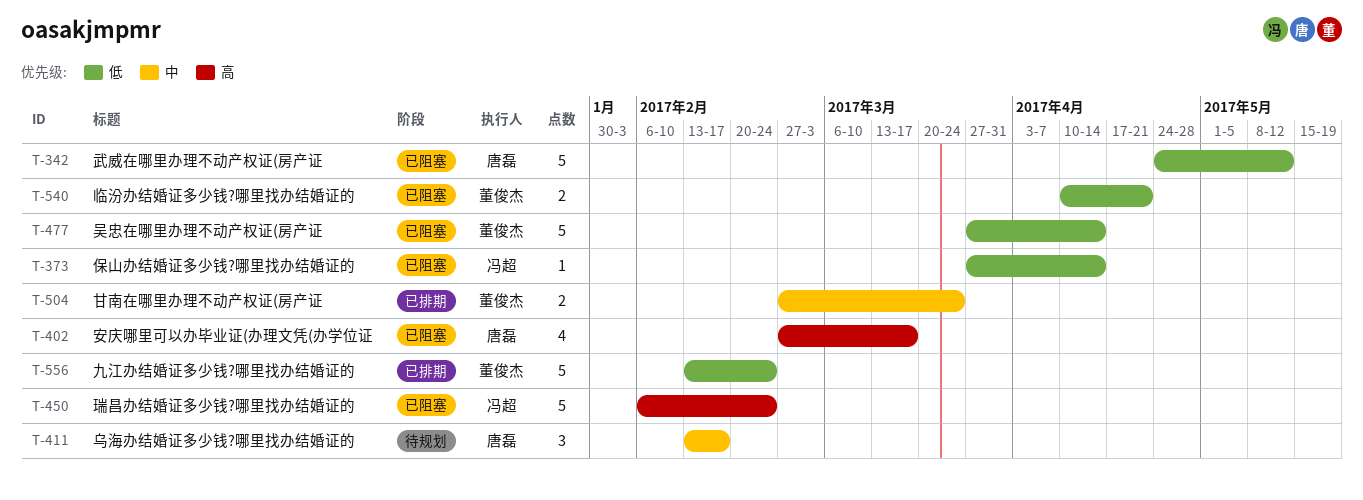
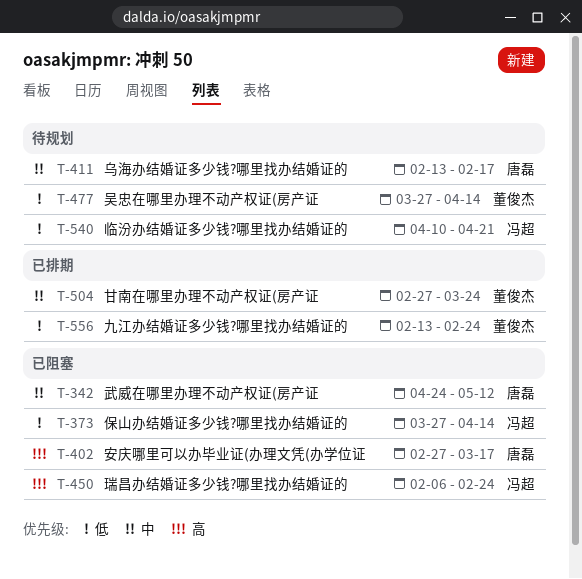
T-342, priority: 低 -> 中
T-477, status: 已阻塞 -> 待规划
T-540, status: 已阻塞 -> 待规划
T-540, owner: 董俊杰 -> 冯超

